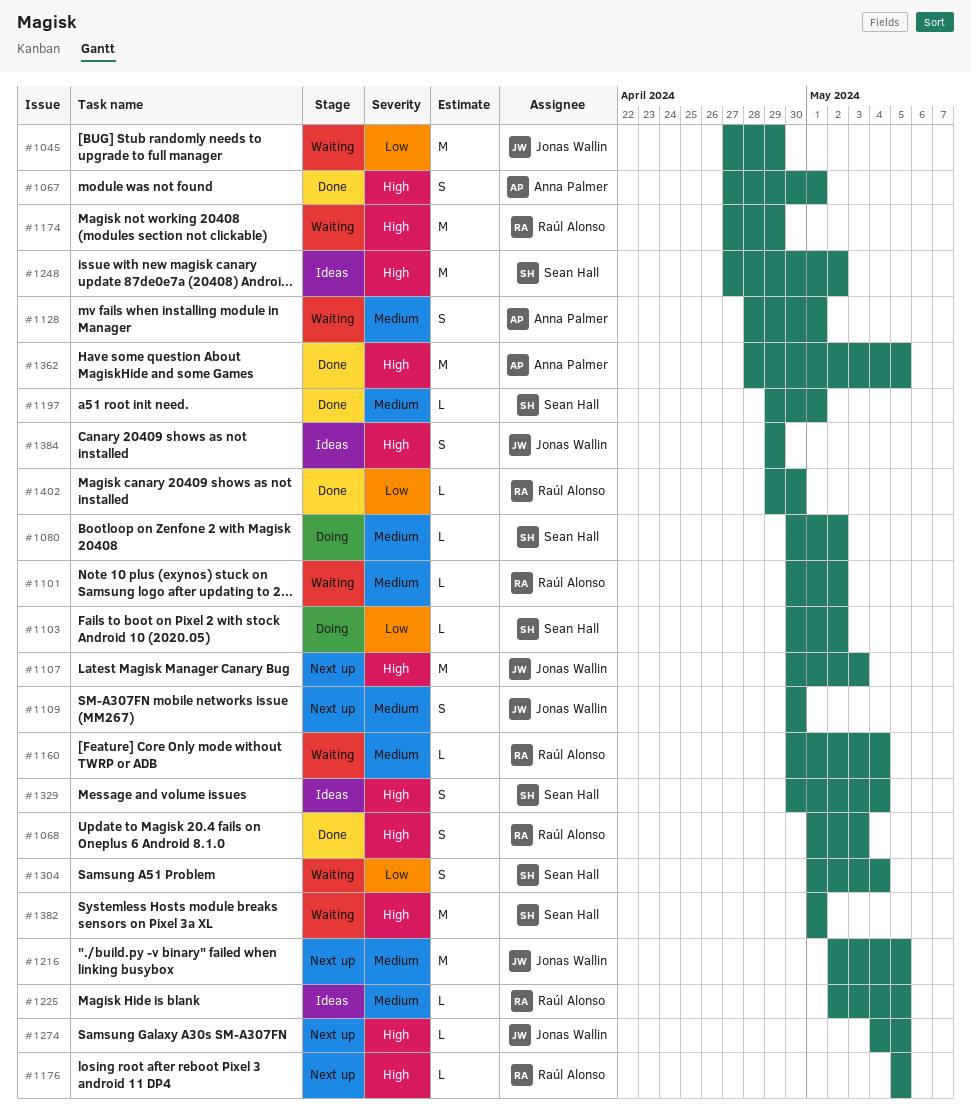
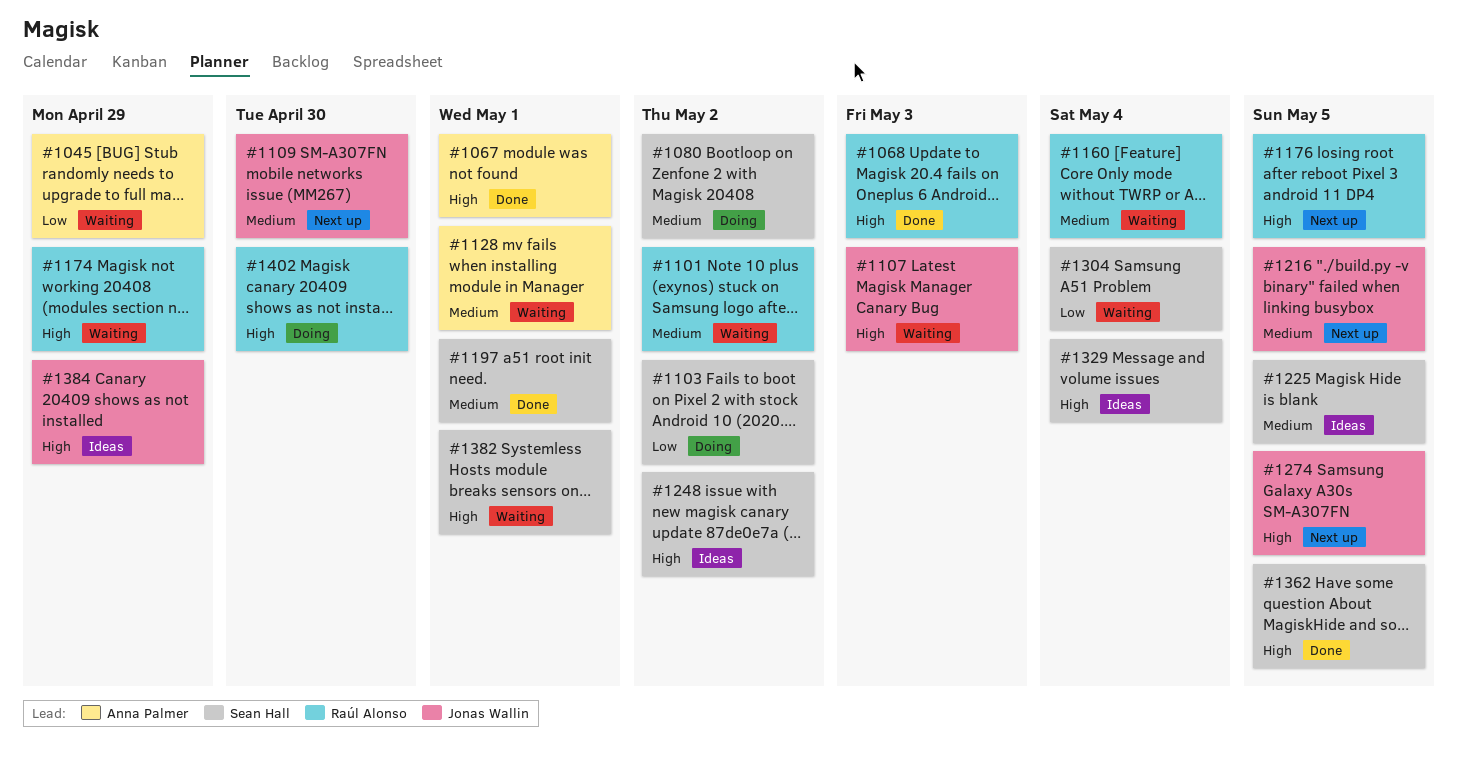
#1045, owner: Jonas Wallin -> Anna Palmer
#1107, status: Next up -> Waiting
#1225, owner: Raúl Alonso -> Sean Hall
#1362, owner: Anna Palmer -> Sean Hall
#1402, status: Done -> Doing
#1402, priority: Low -> High

